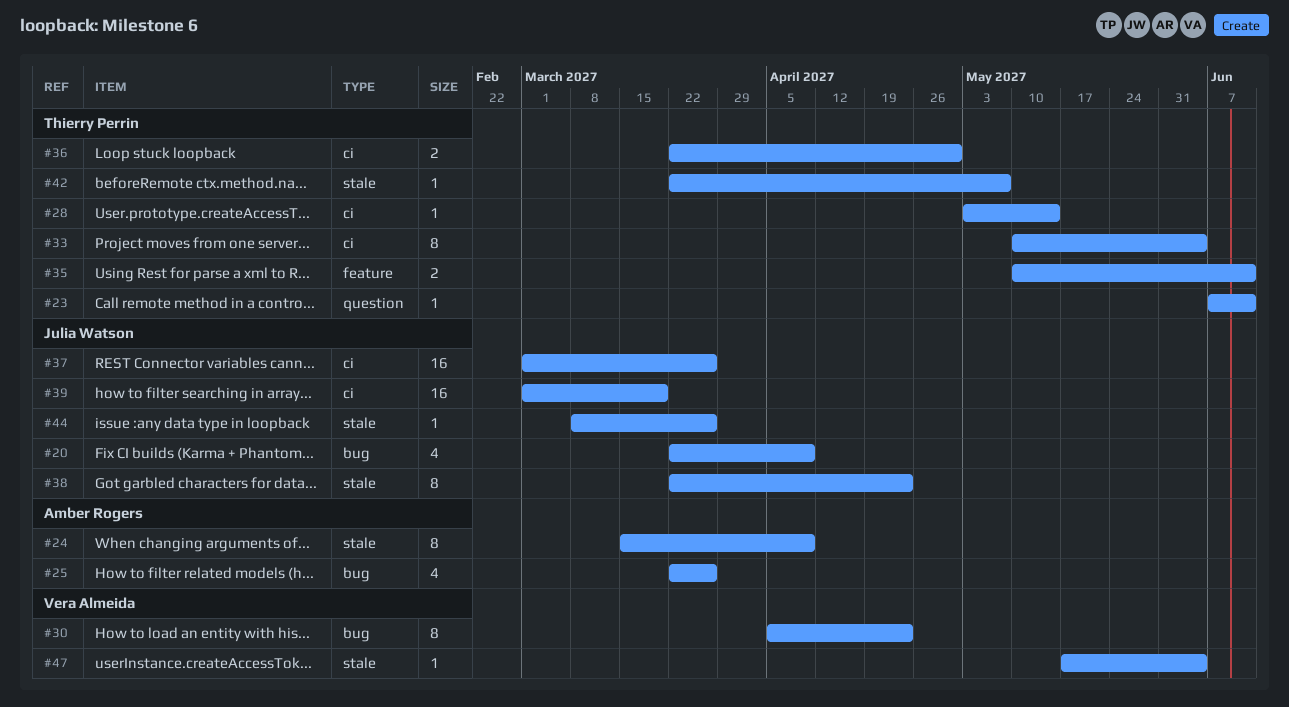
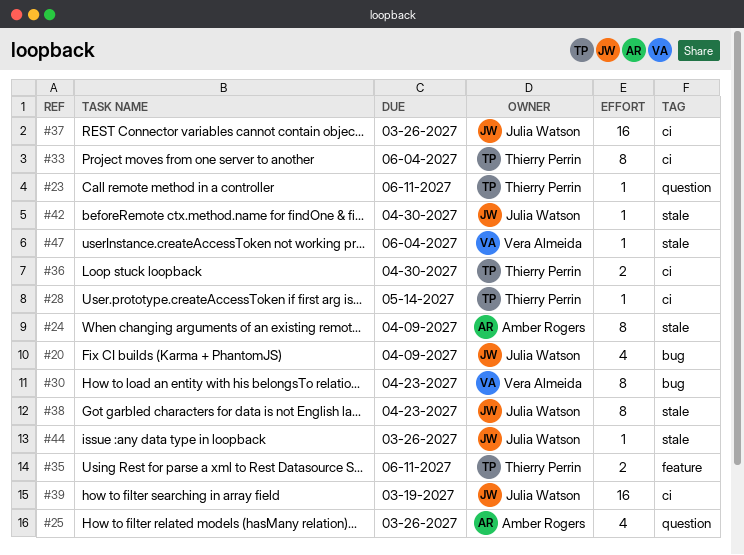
#25, label: bug -> question
#42, owner: Thierry Perrin -> Julia Watson
#42, due: May 7 -> Apr 30

